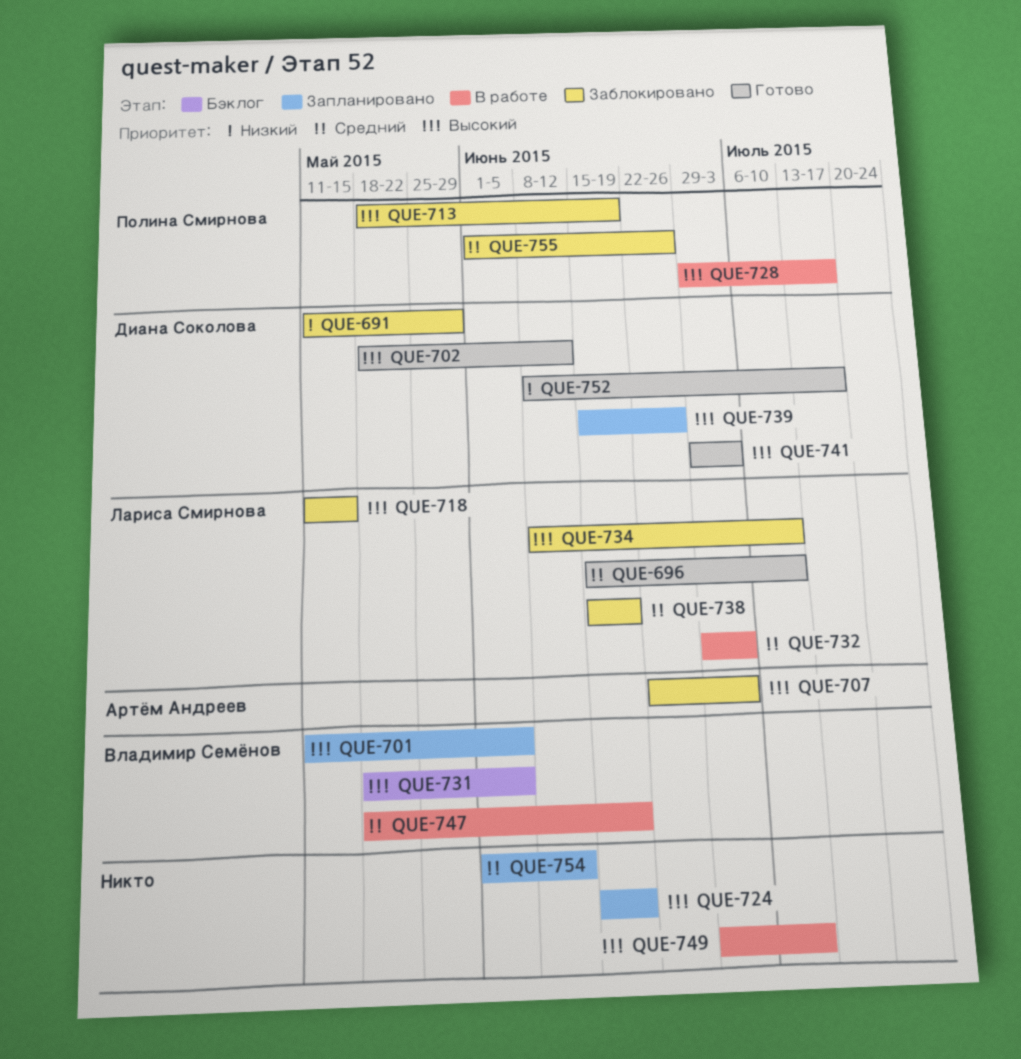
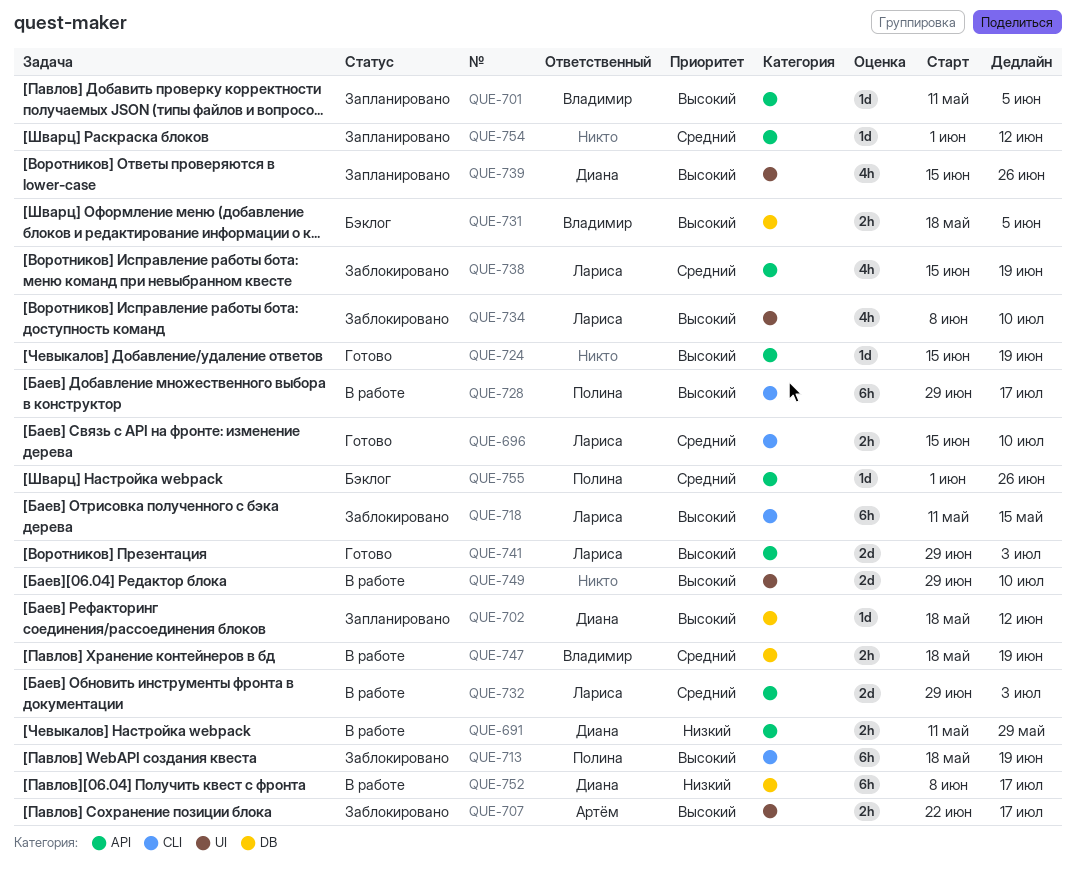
QUE-691, status: Заблокировано -> В работе
QUE-702, status: Готово -> Запланировано
QUE-707, due: Jul 3 -> Jul 17
QUE-724, status: Запланировано -> Готово
QUE-741, owner: Диана Соколова -> Лариса Смирнова
QUE-752, status: Готово -> В работе
QUE-755, status: Заблокировано -> Бэклог

